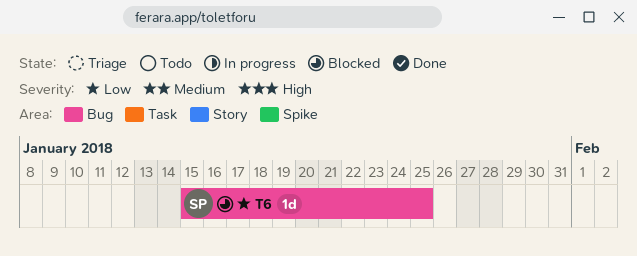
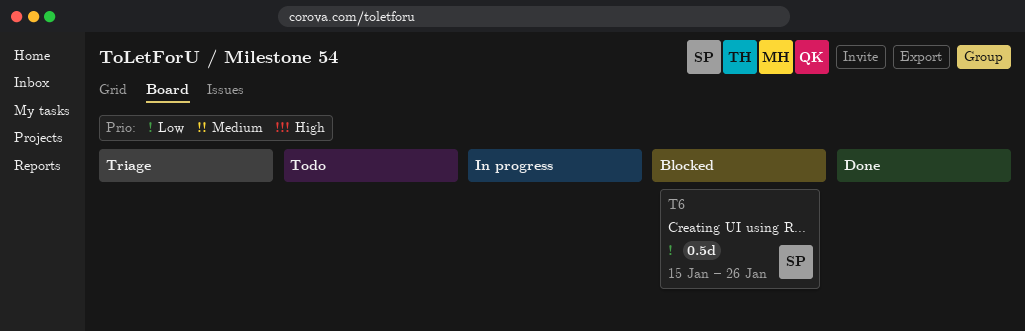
T6, estimate: 1d -> 0.5d
T6, due: Jan 25 -> Jan 26

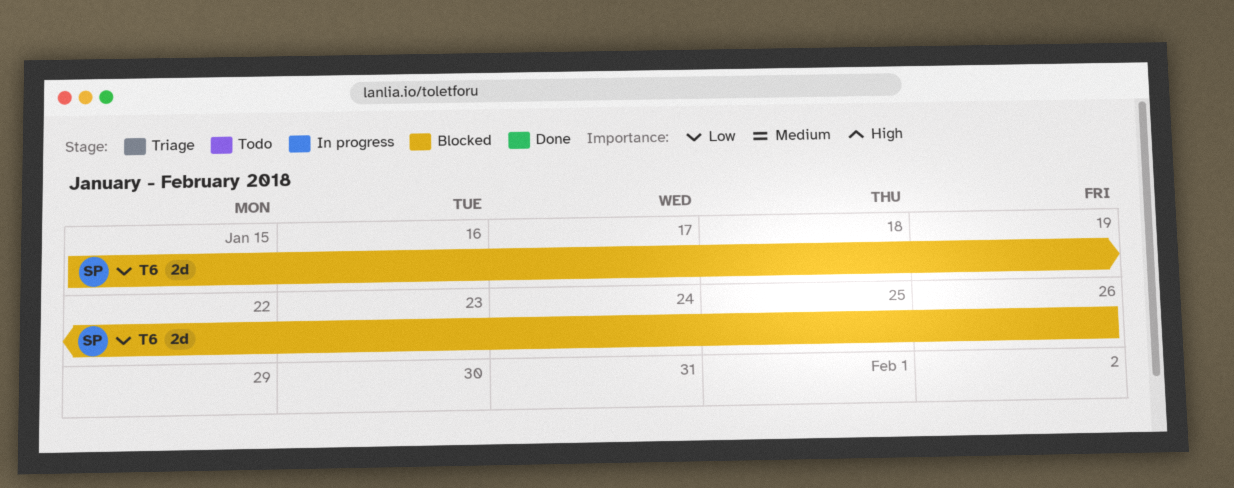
T6, estimate: 0.5d -> 2d

